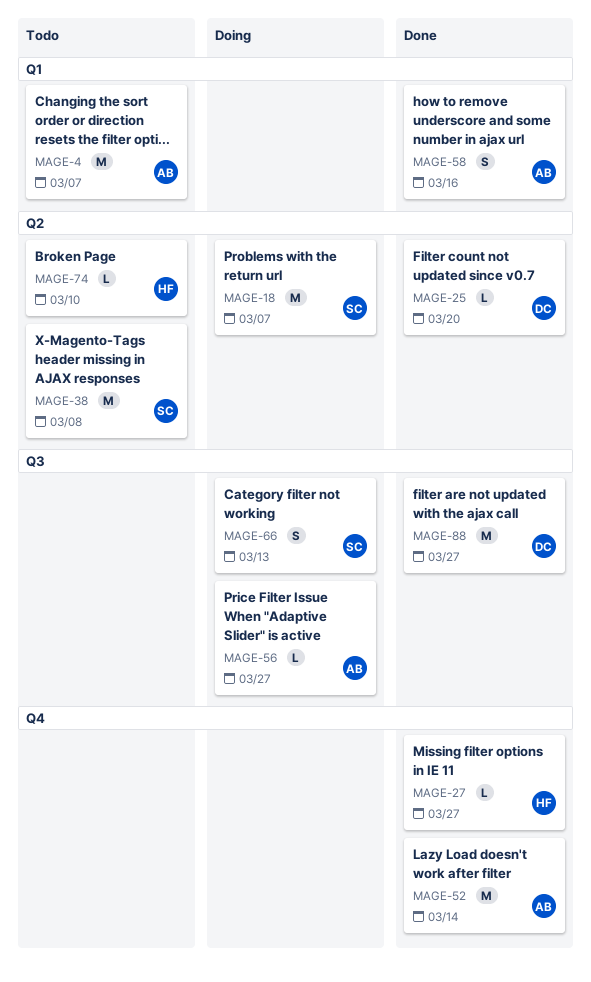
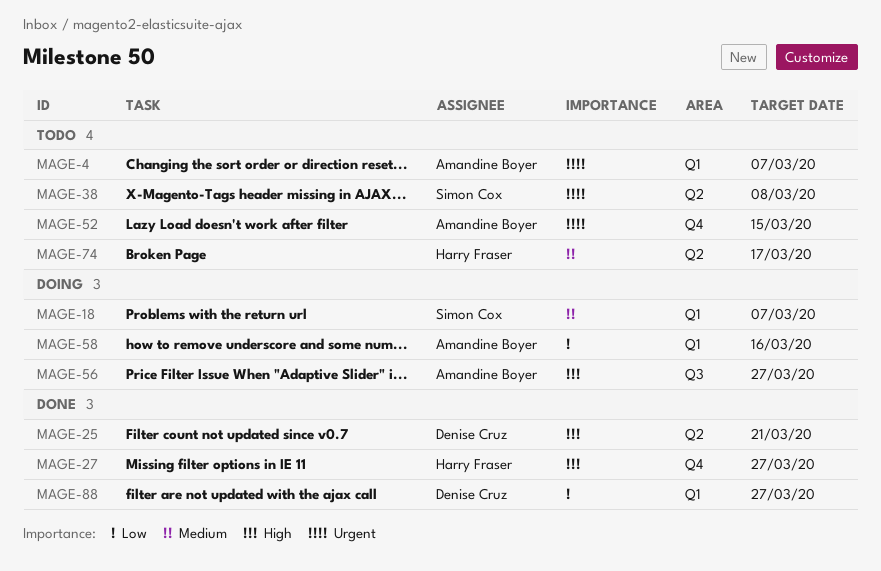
MAGE-18, label: Q2 -> Q1
MAGE-25, due: Mar 20 -> Mar 21
MAGE-52, status: Done -> Todo
MAGE-52, due: Mar 14 -> Mar 15
MAGE-58, status: Done -> Doing
MAGE-66: present -> none
MAGE-74, due: Mar 10 -> Mar 17
MAGE-88, label: Q3 -> Q1

